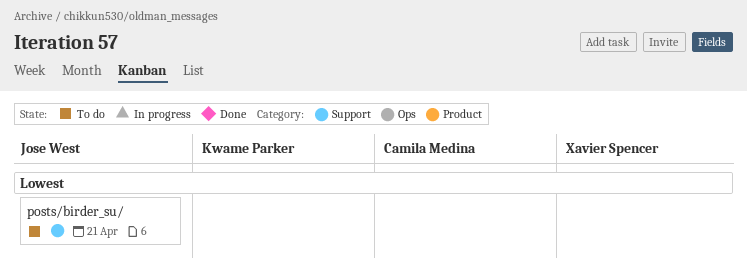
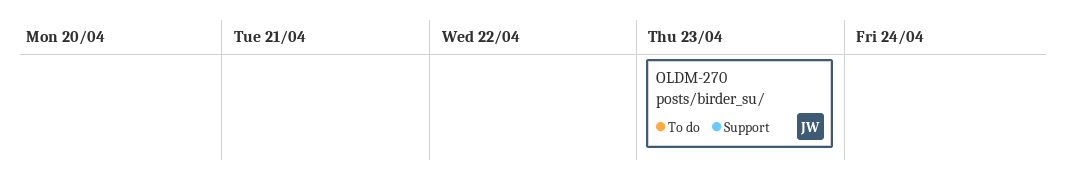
posts/birder_su/, due: Apr 21 -> Apr 23

